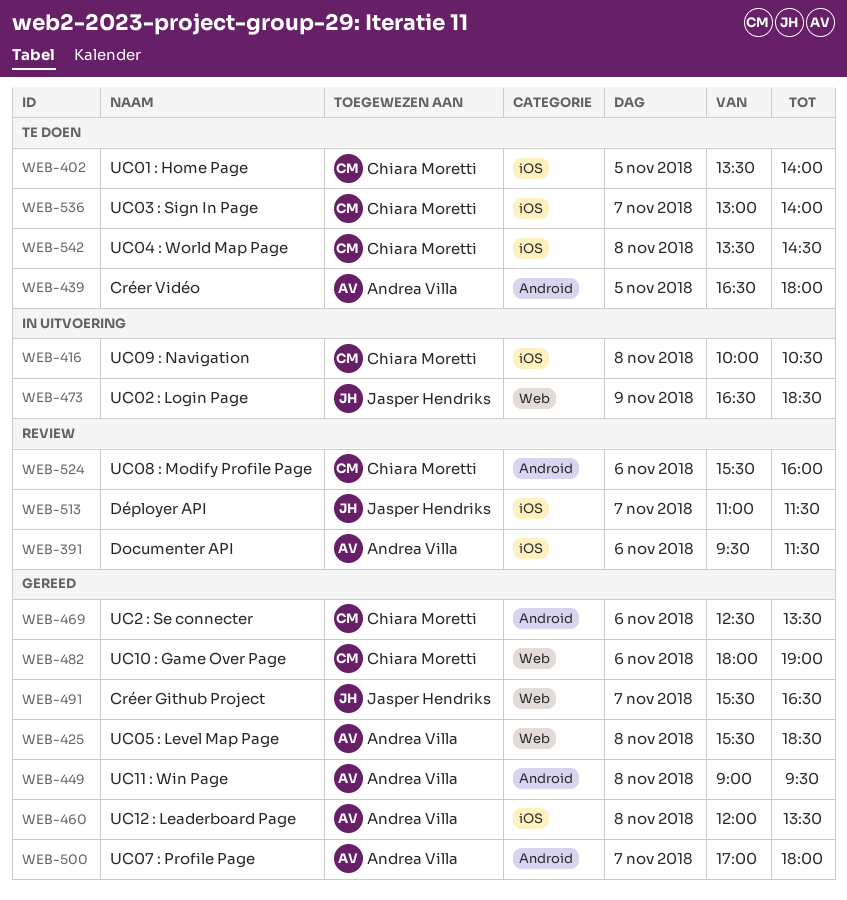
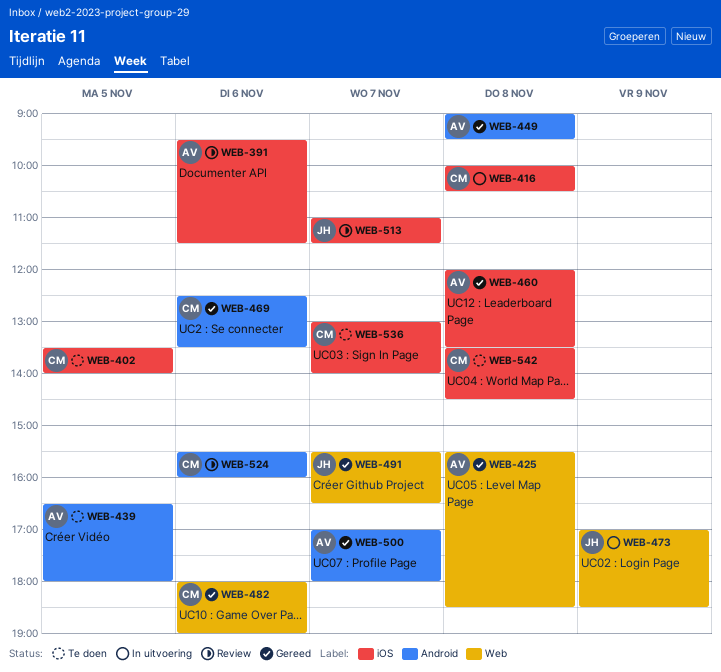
WEB-473, begins: 16:30 -> 17:00

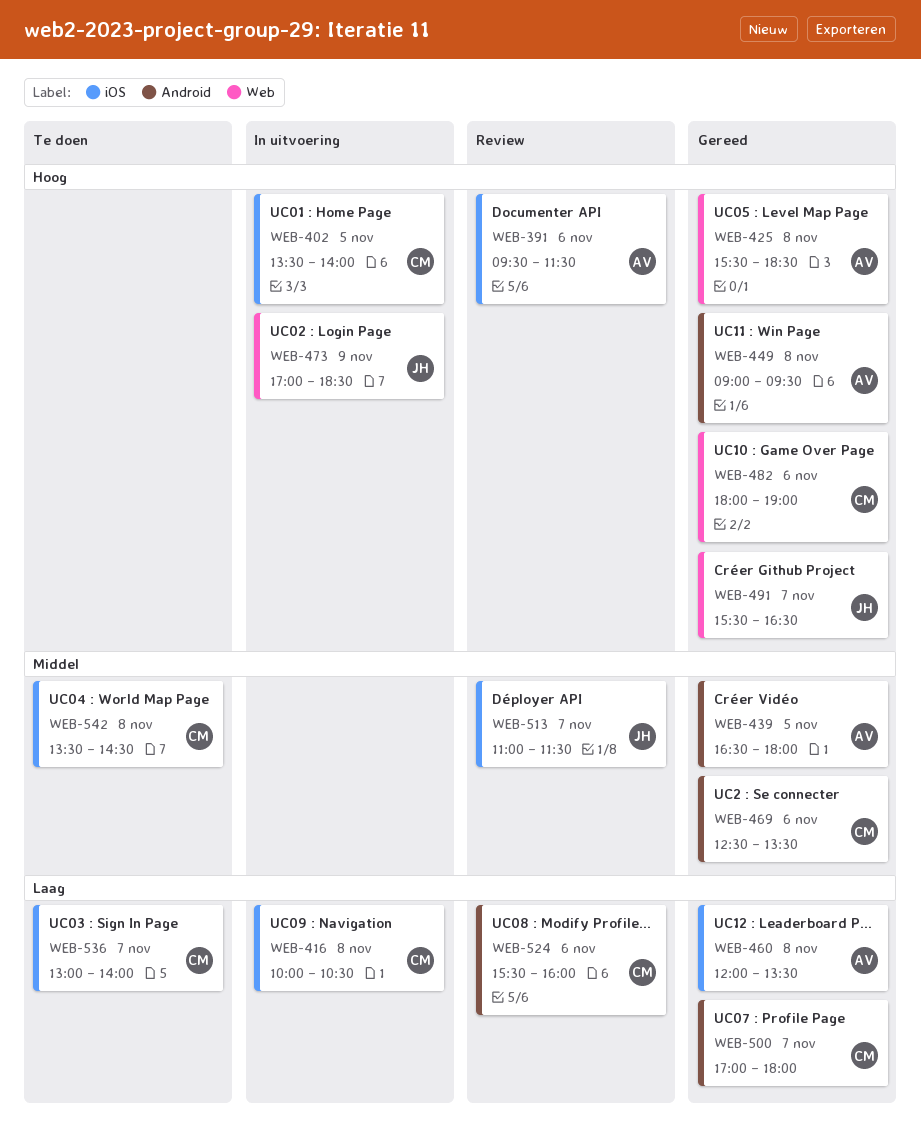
WEB-402, status: Te doen -> In uitvoering
WEB-439, status: Te doen -> Gereed
WEB-500, owner: AV -> CM

